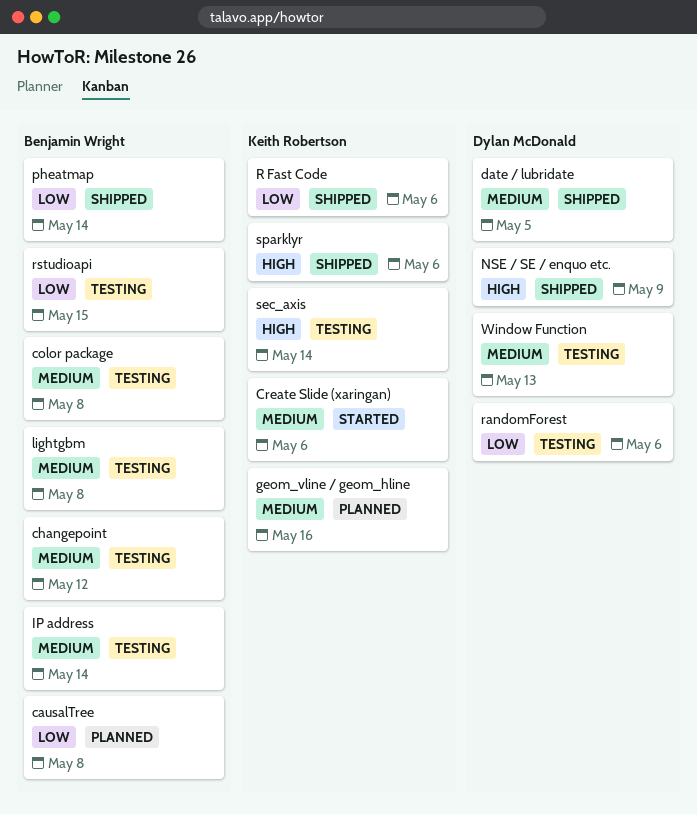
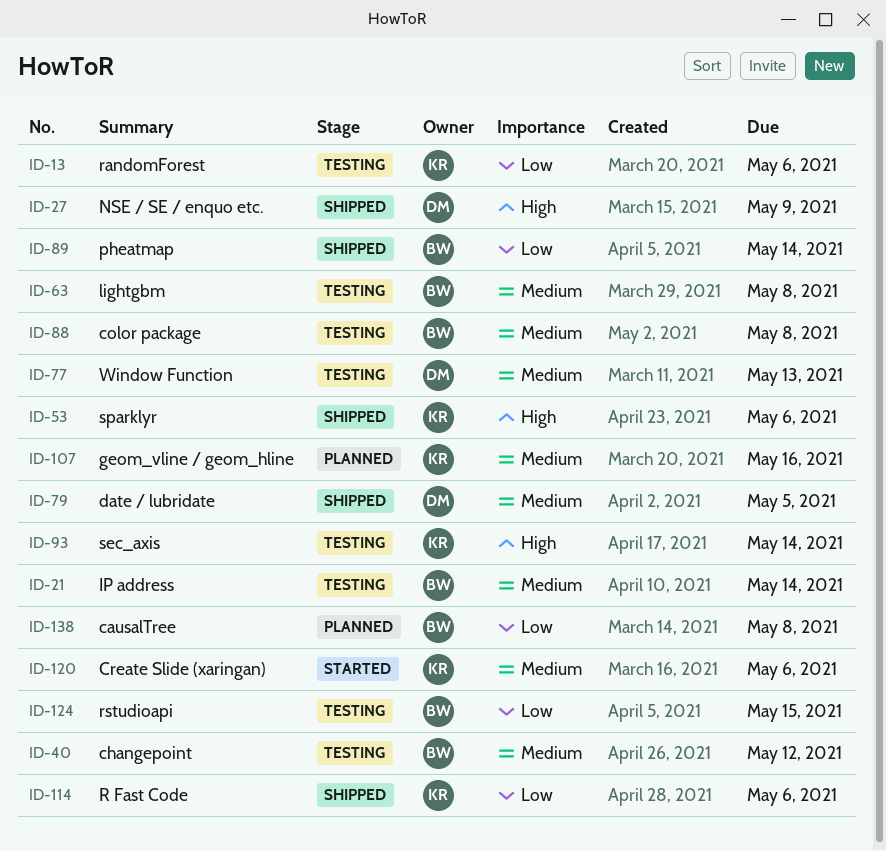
randomForest, owner: Dylan McDonald -> Keith Robertson

